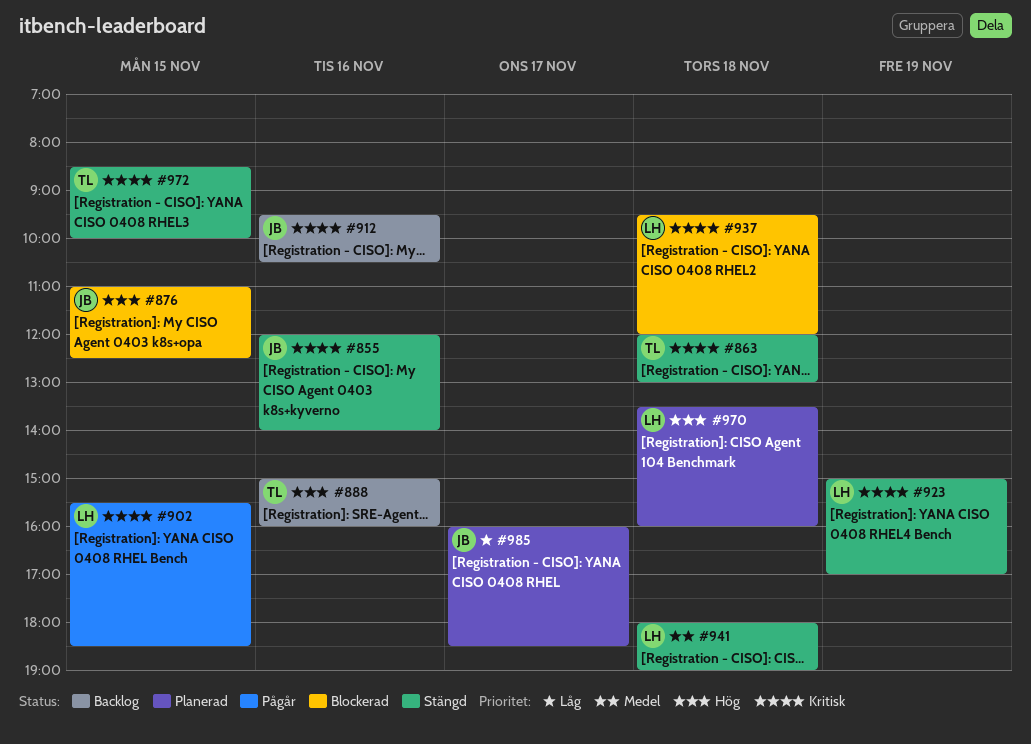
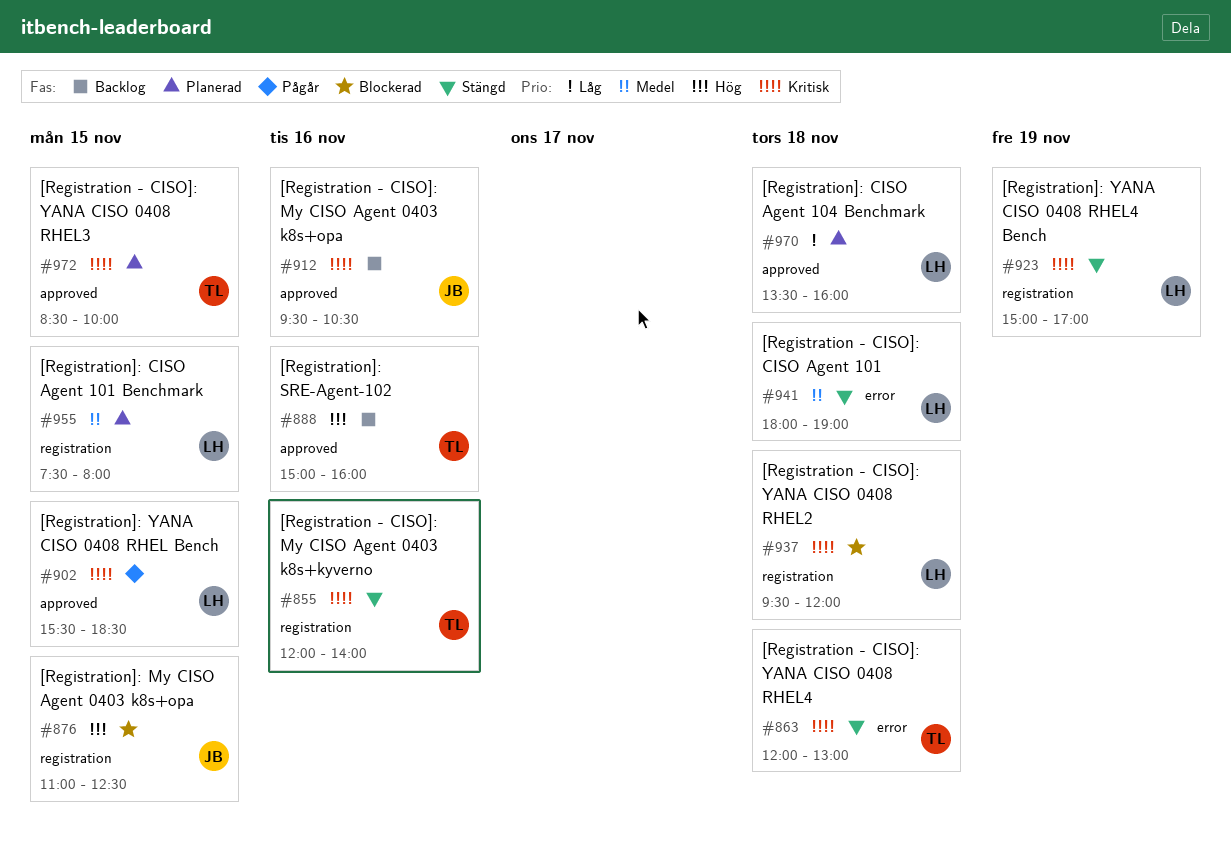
#855, owner: JB -> TL
#955: none -> present
#970, priority: Hög -> Låg
#972, status: Stängd -> Planerad
#985: present -> none

